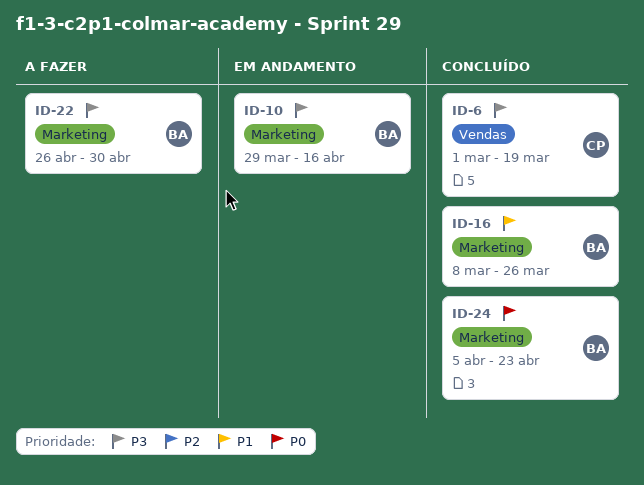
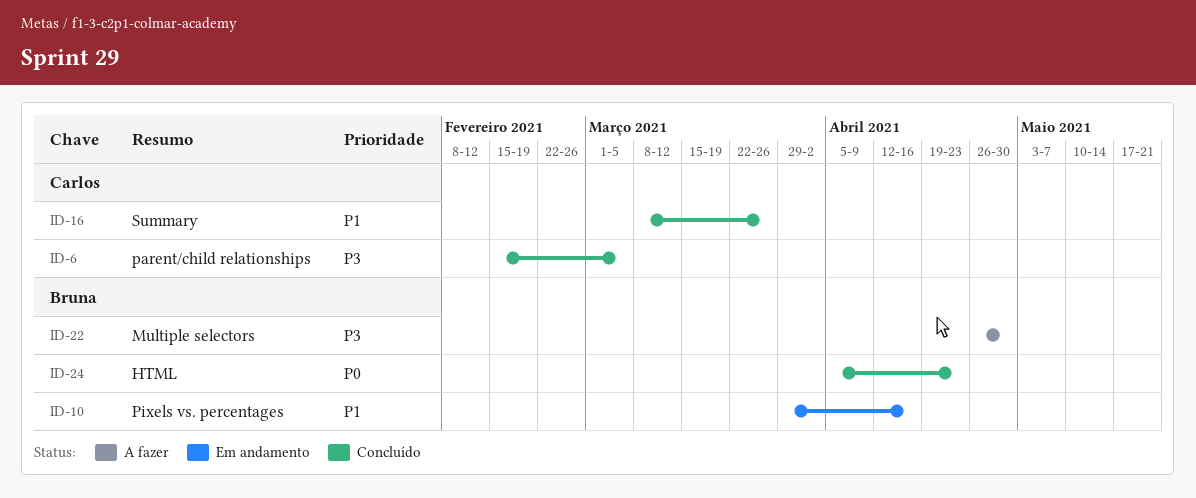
ID-6, start: Mar 1 -> Feb 15
ID-6, due: Mar 19 -> Mar 5
ID-10, priority: P3 -> P1
ID-16, owner: Bruna -> Carlos

